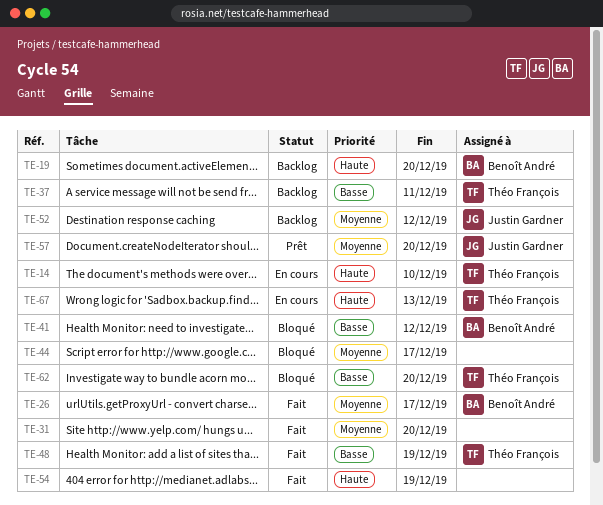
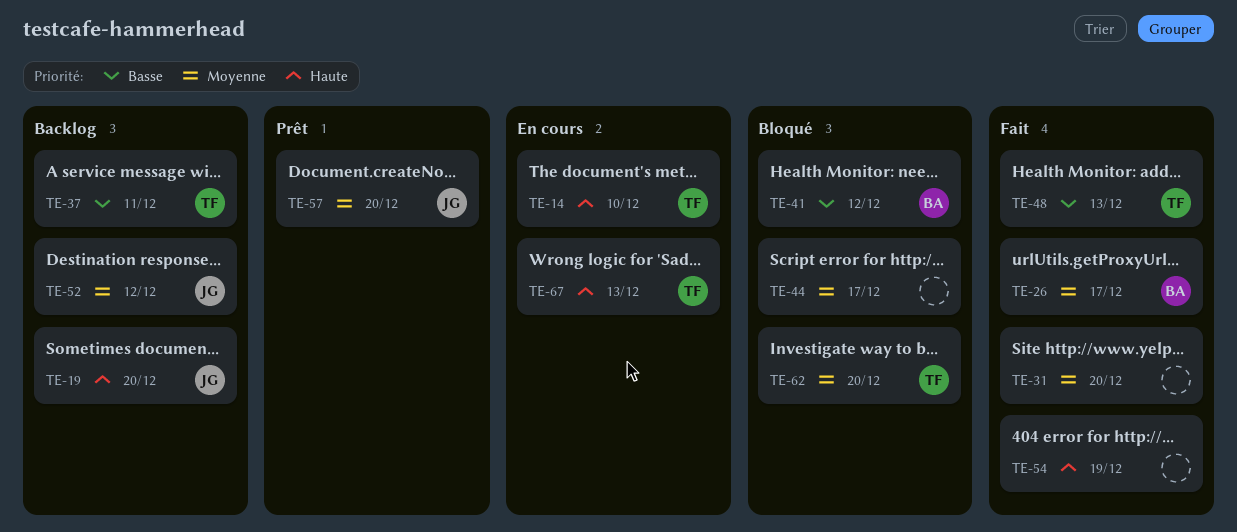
TE-19, owner: Benoît André -> Justin Gardner
TE-48, due: Dec 19 -> Dec 13
TE-62, priority: Basse -> Moyenne

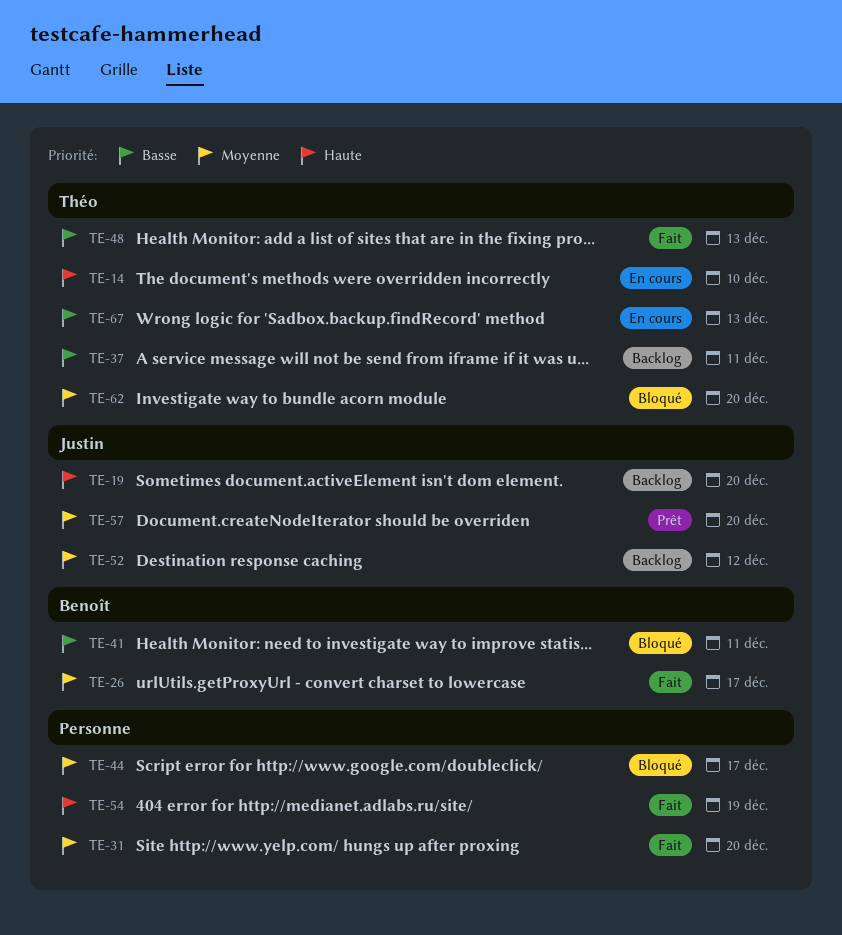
TE-41, due: Dec 12 -> Dec 11
TE-67, priority: Haute -> Basse

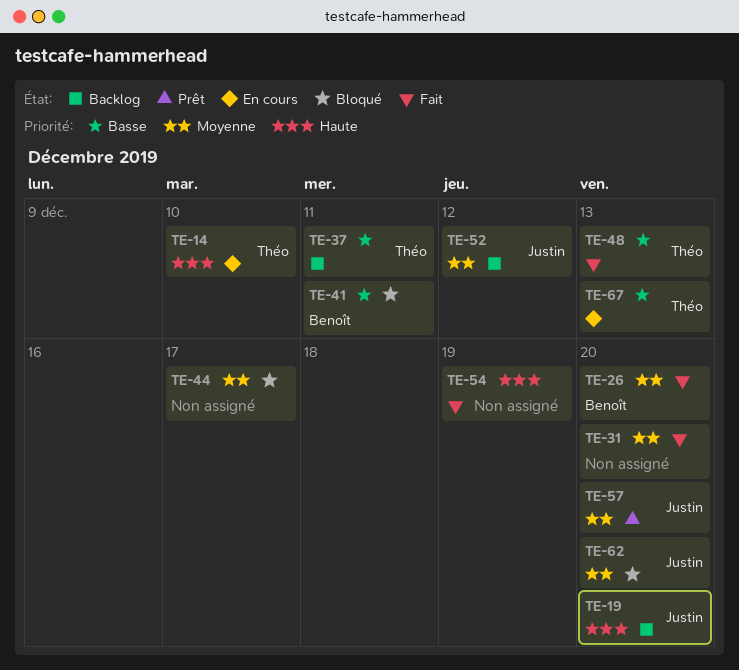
TE-26, due: Dec 17 -> Dec 20
TE-62, owner: Théo -> Justin

